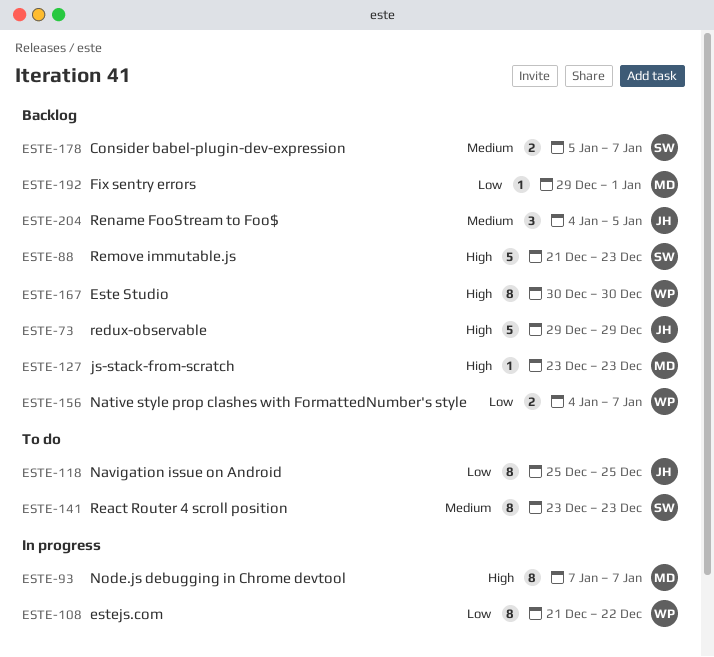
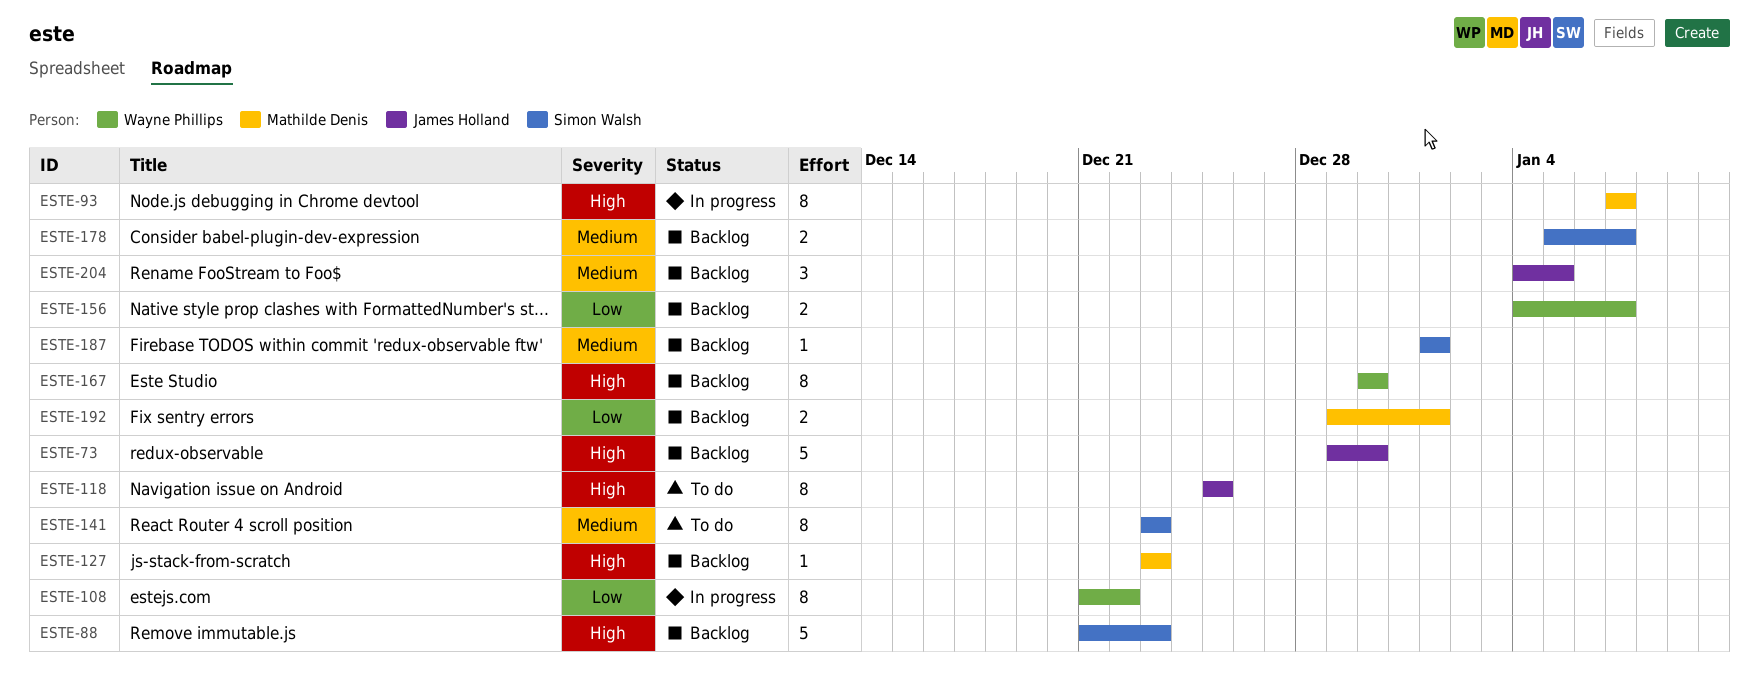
ESTE-73, due: Dec 29 -> Dec 30
ESTE-118, priority: Low -> High
ESTE-187: none -> present
ESTE-192, estimate: 1 -> 2

